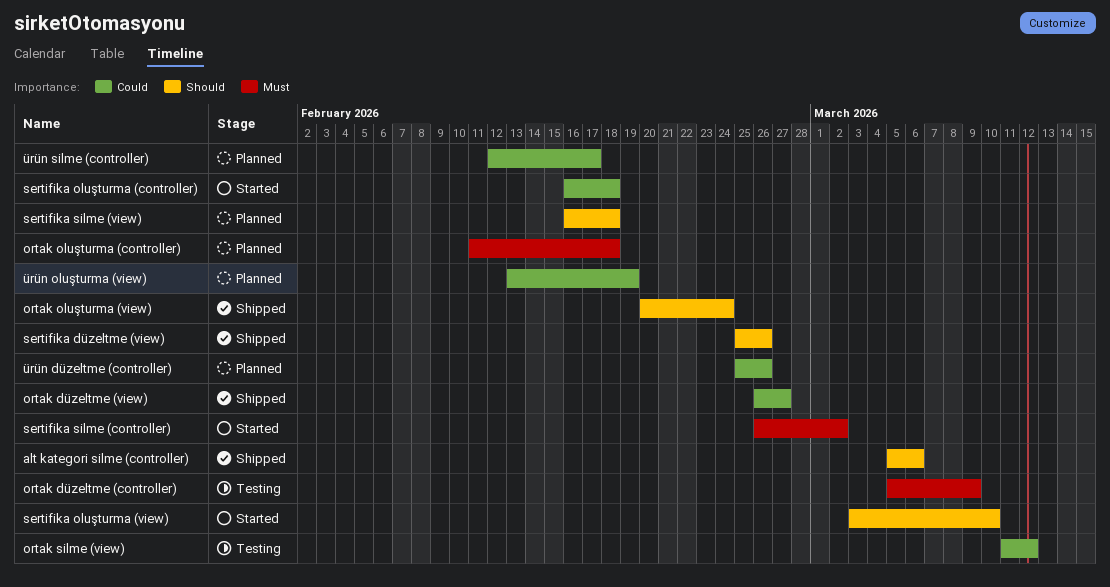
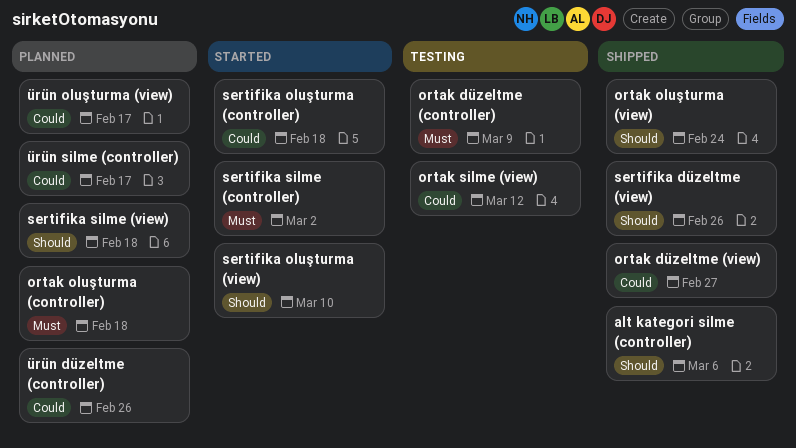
ürün oluşturma (view), due: Feb 19 -> Feb 17

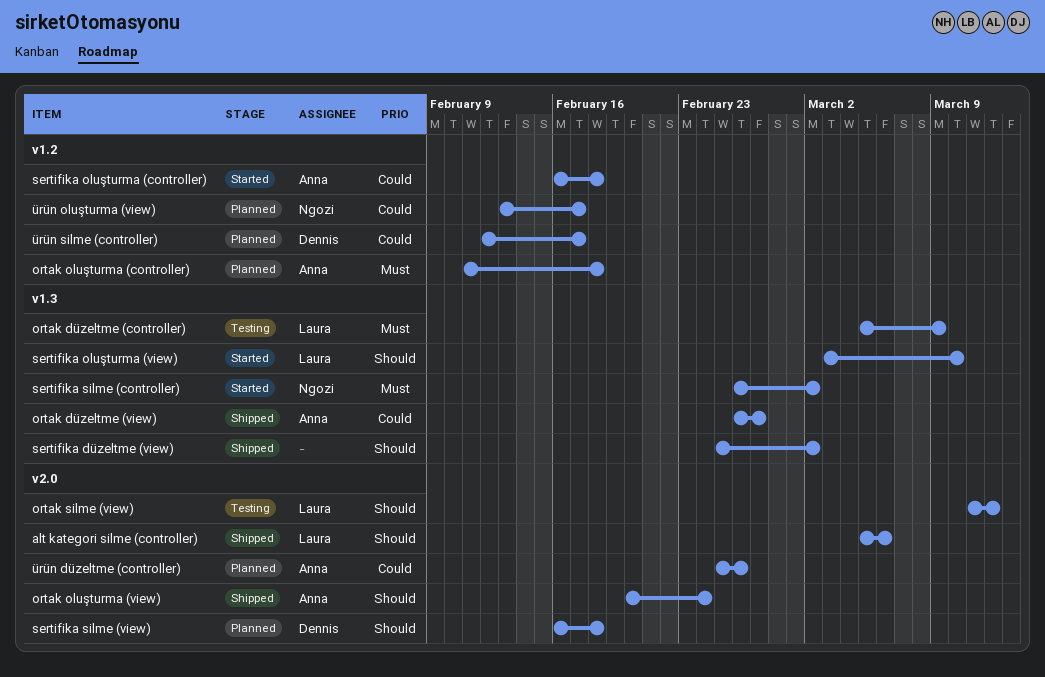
ortak silme (view), priority: Could -> Should
sertifika düzeltme (view), due: Feb 26 -> Mar 2

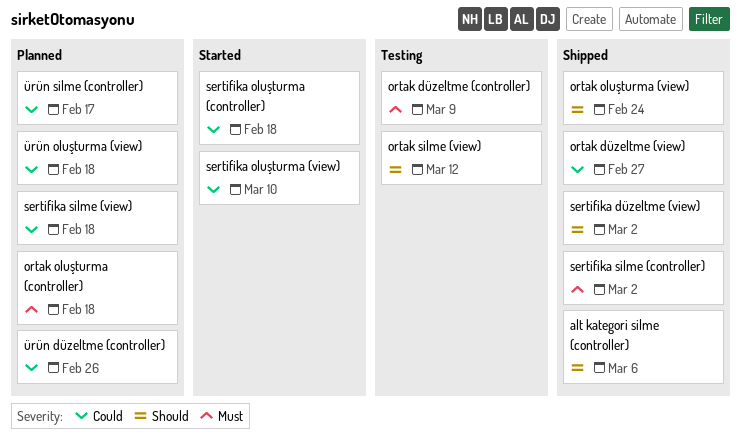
sertifika oluşturma (view), priority: Should -> Could
sertifika silme (controller), status: Started -> Shipped
sertifika silme (view), priority: Should -> Could
ürün oluşturma (view), due: Feb 17 -> Feb 18

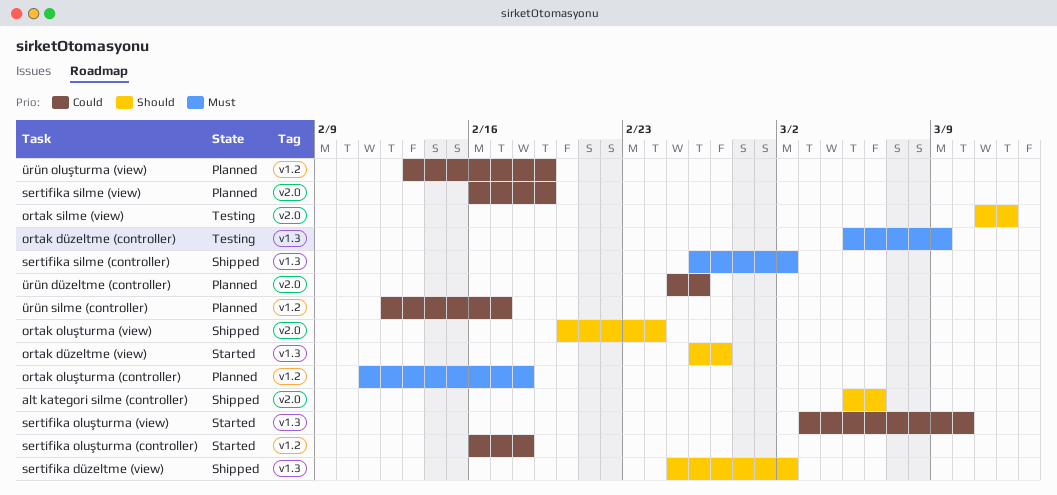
ortak düzeltme (view), status: Shipped -> Started
ortak düzeltme (view), priority: Could -> Should
sertifika silme (view), due: Feb 18 -> Feb 19
ürün oluşturma (view), due: Feb 18 -> Feb 19

